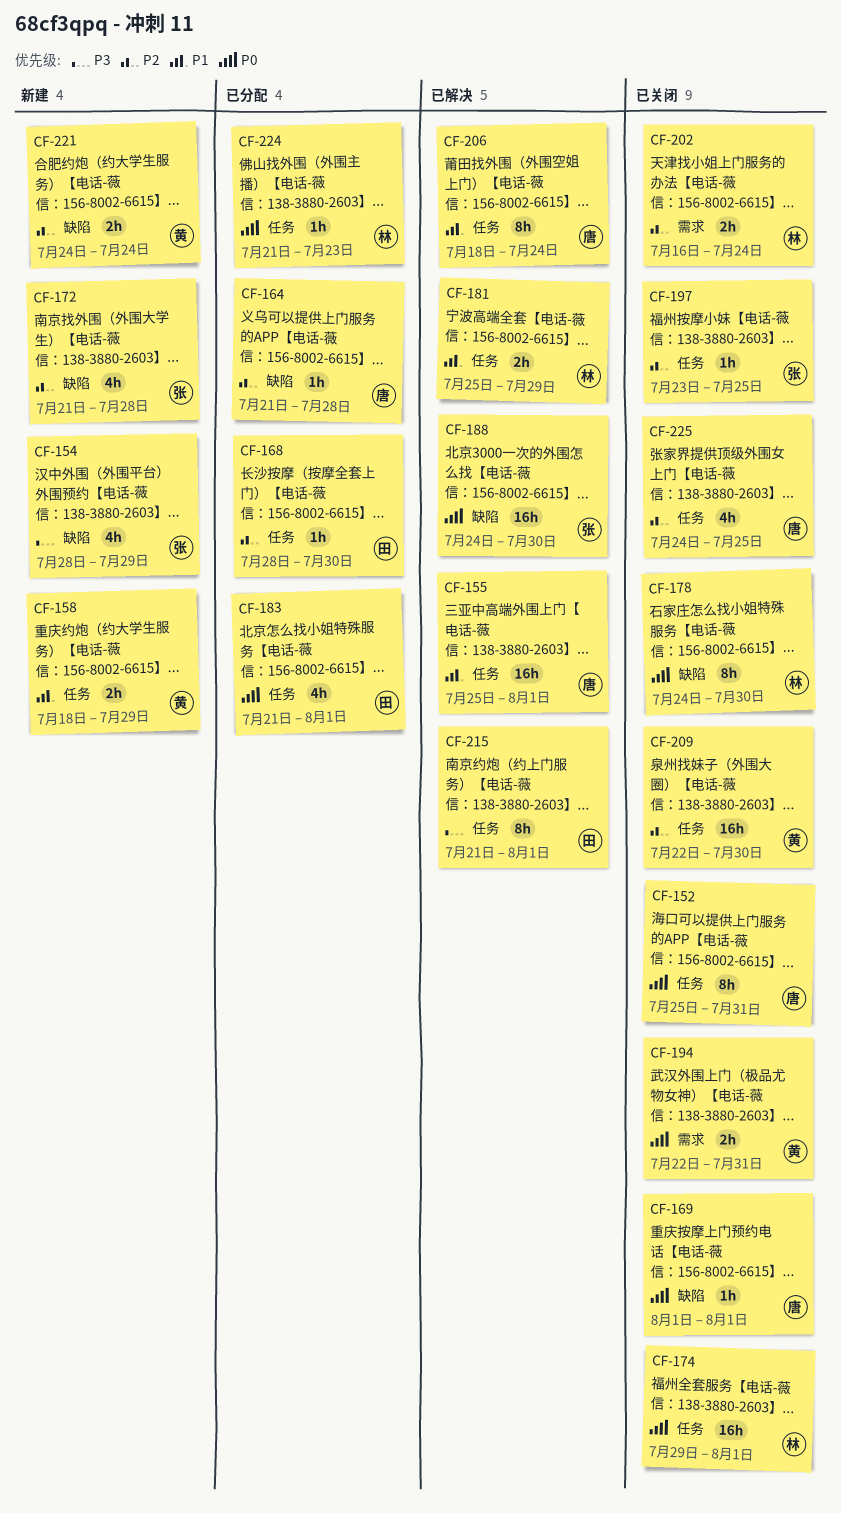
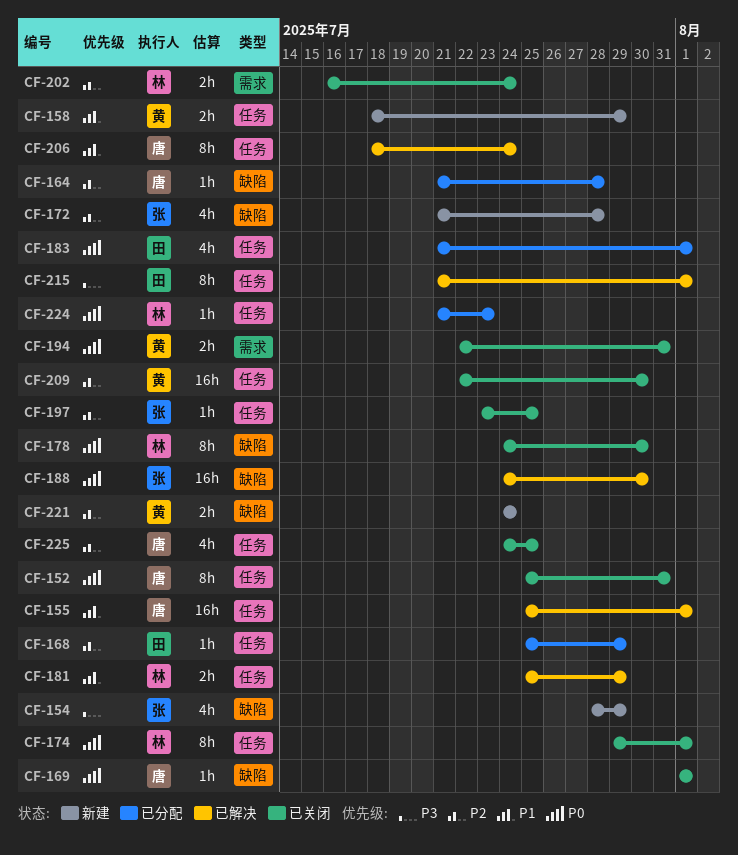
CF-168, start: Jul 28 -> Jul 25
CF-168, due: Jul 30 -> Jul 29
CF-174, estimate: 16h -> 8h

